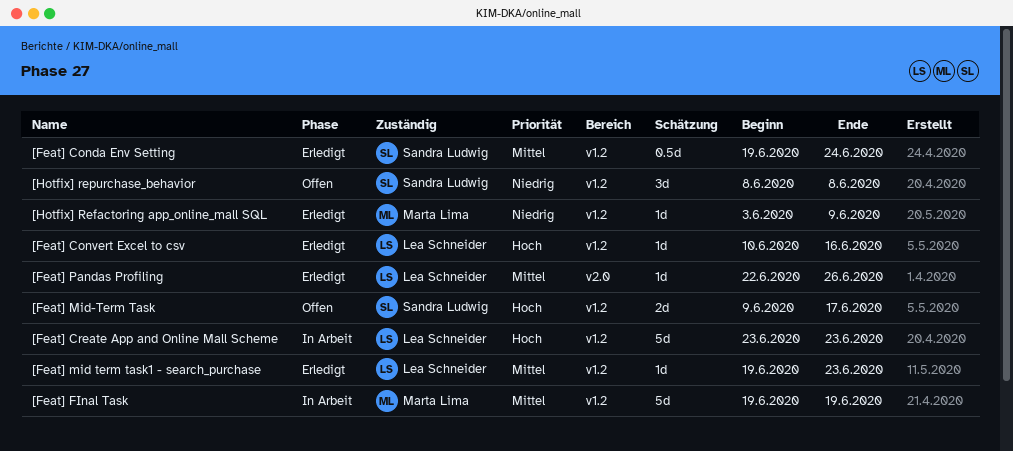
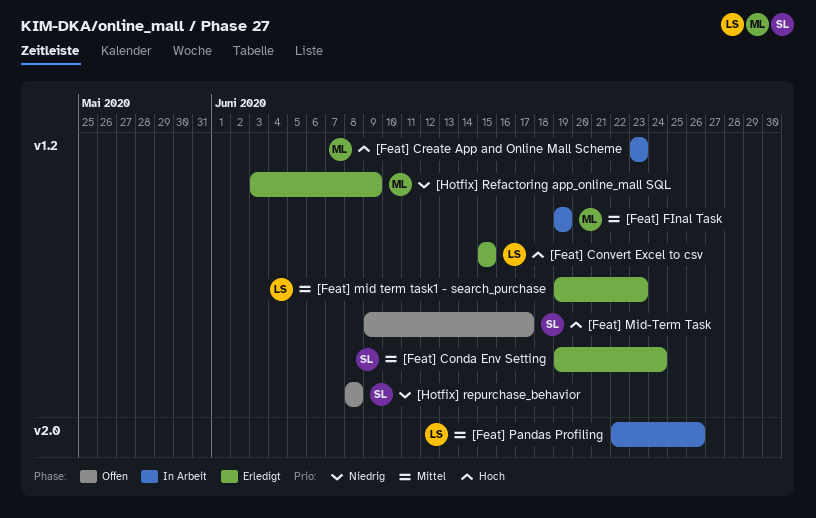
[Feat] Convert Excel to csv, start: Jun 10 -> Jun 15
[Feat] Convert Excel to csv, due: Jun 16 -> Jun 15
[Feat] Create App and Online Mall Scheme, owner: Lea Schneider -> Marta Lima
[Feat] Pandas Profiling, status: Erledigt -> In Arbeit

